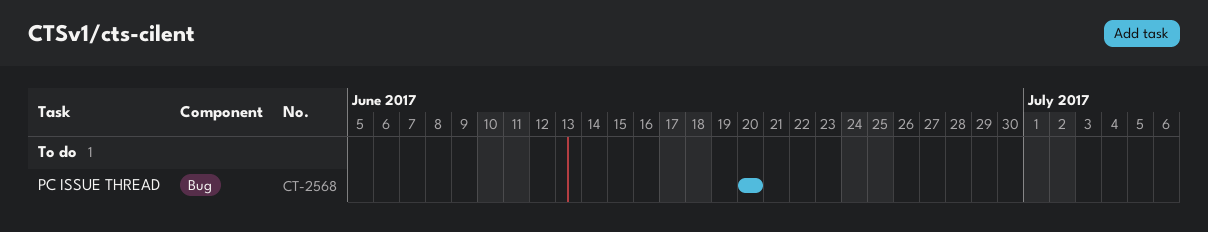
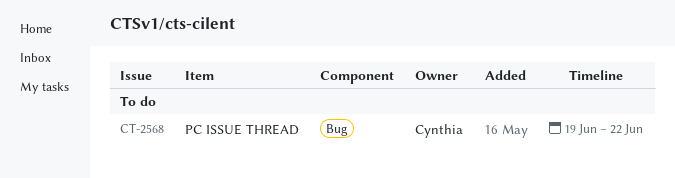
CT-2568, start: Jun 20 -> Jun 19
CT-2568, due: Jun 20 -> Jun 22

